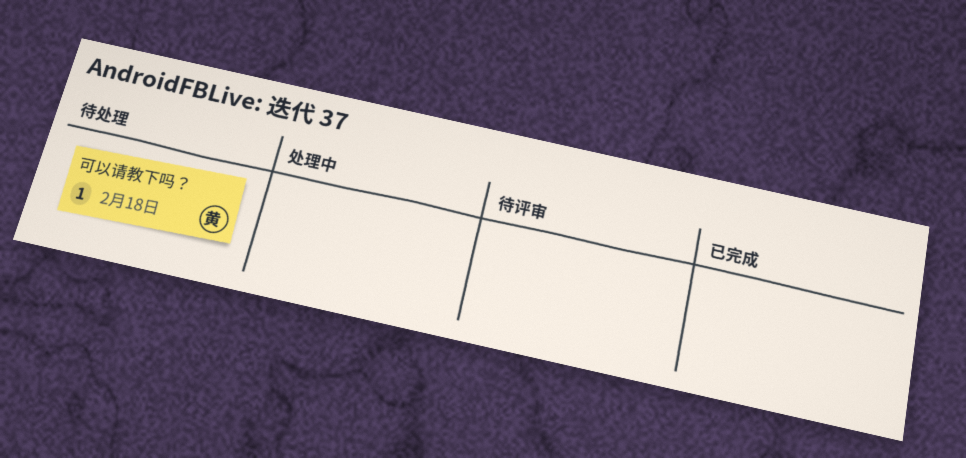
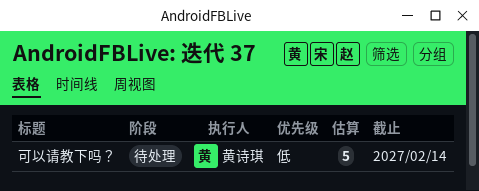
可以请教下吗？, estimate: 1 -> 5
可以请教下吗？, due: Feb 18 -> Feb 14

